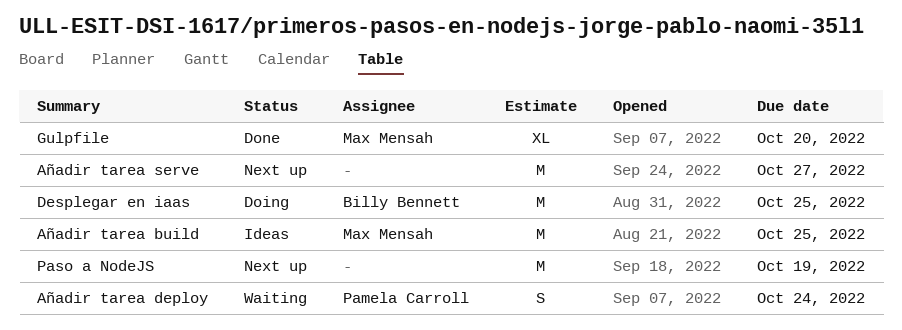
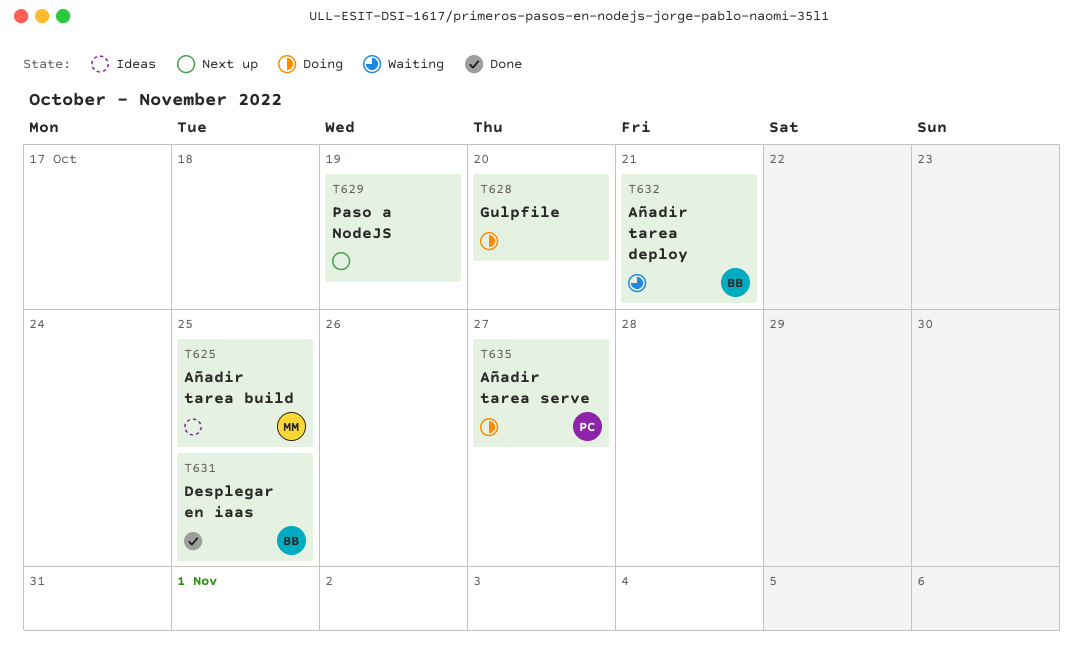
Añadir tarea deploy, owner: Pamela Carroll -> Billy Bennett
Añadir tarea deploy, due: Oct 24 -> Oct 21
Añadir tarea serve, status: Next up -> Doing
Añadir tarea serve, owner: none -> Pamela Carroll
Desplegar en iaas, status: Doing -> Done
Gulpfile, status: Done -> Doing
Gulpfile, owner: Max Mensah -> none

